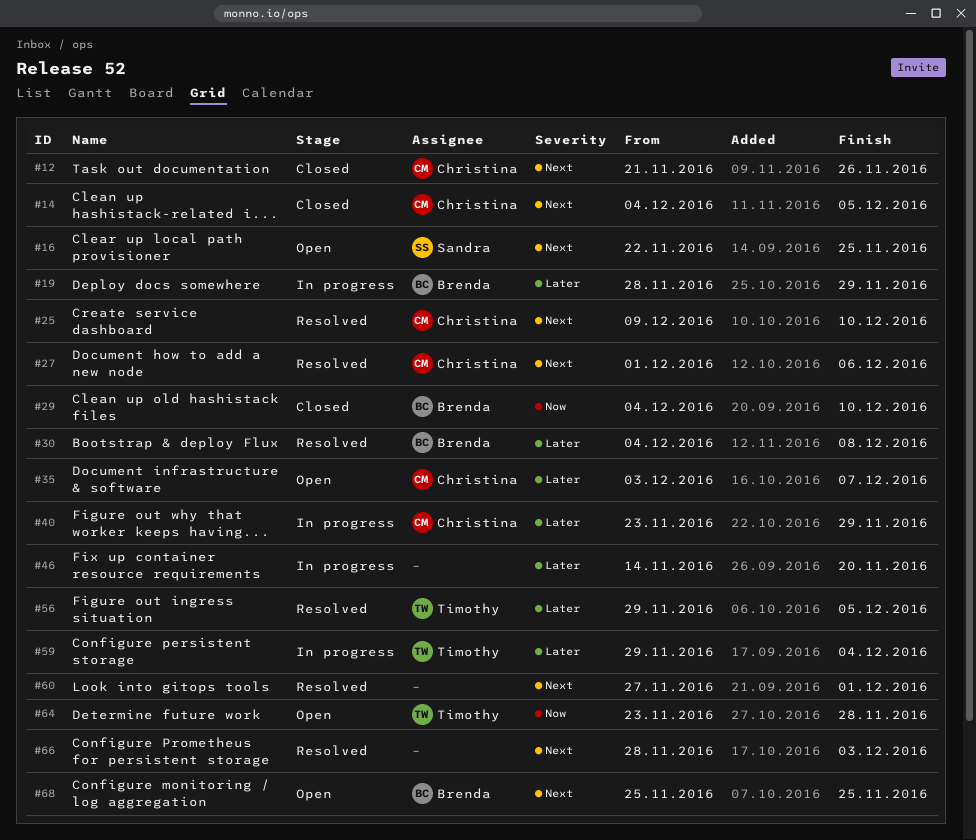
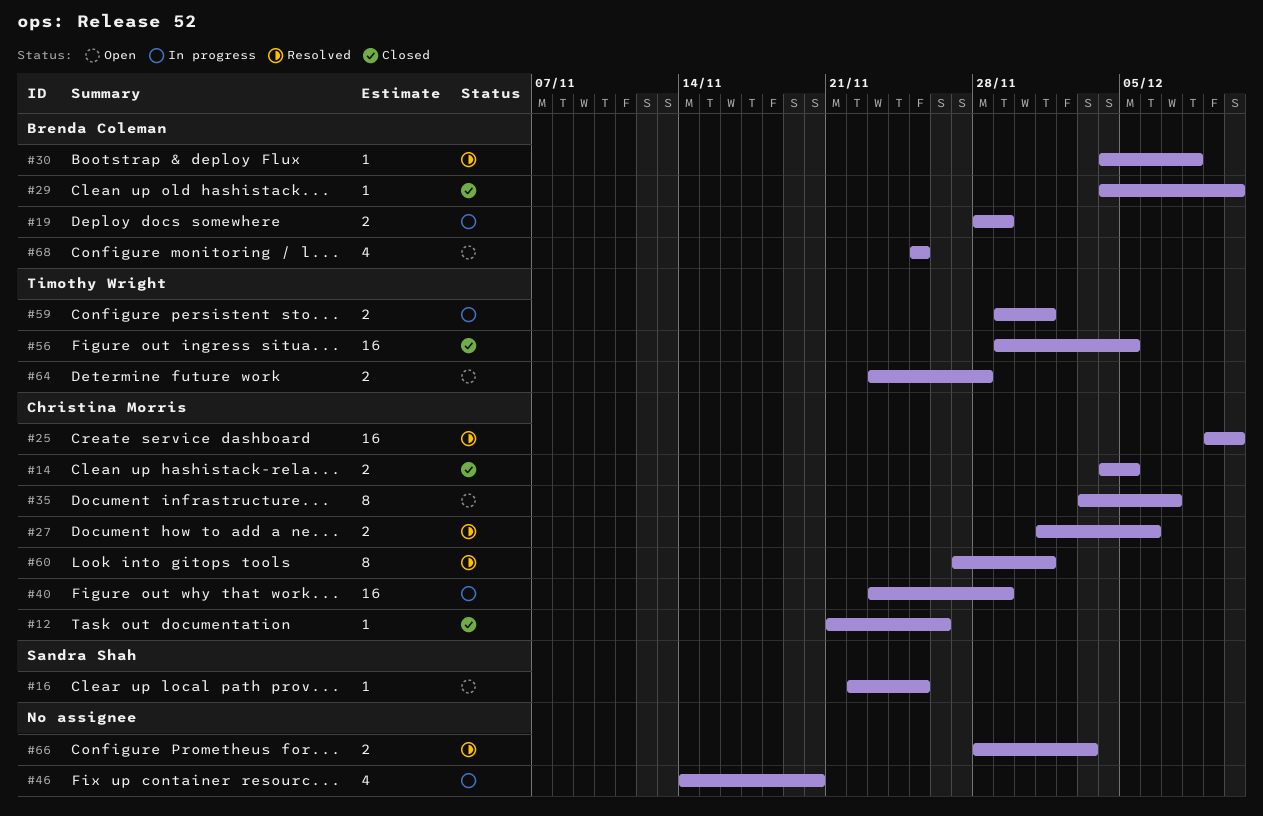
#56, status: Resolved -> Closed
#59, due: Dec 4 -> Dec 1
#60, owner: none -> Christina Morris

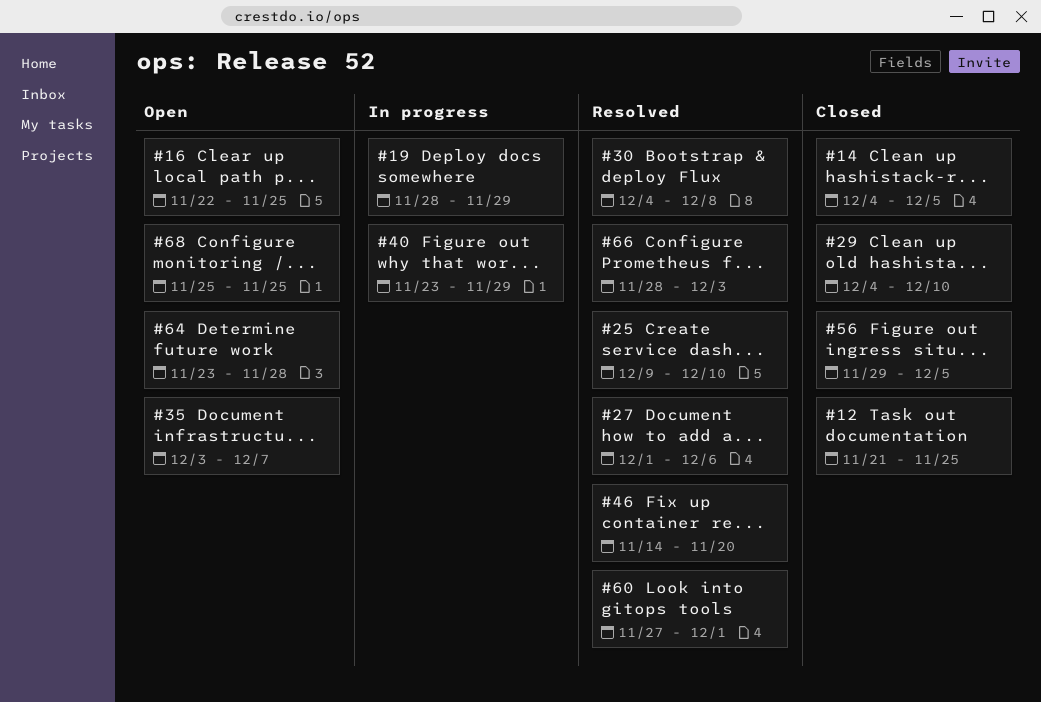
#12, due: Nov 26 -> Nov 25
#46, status: In progress -> Resolved
#59: present -> none

